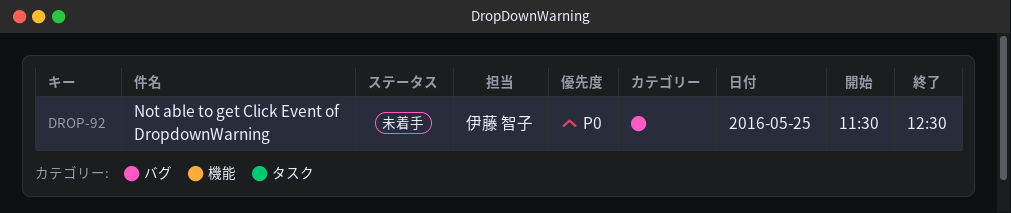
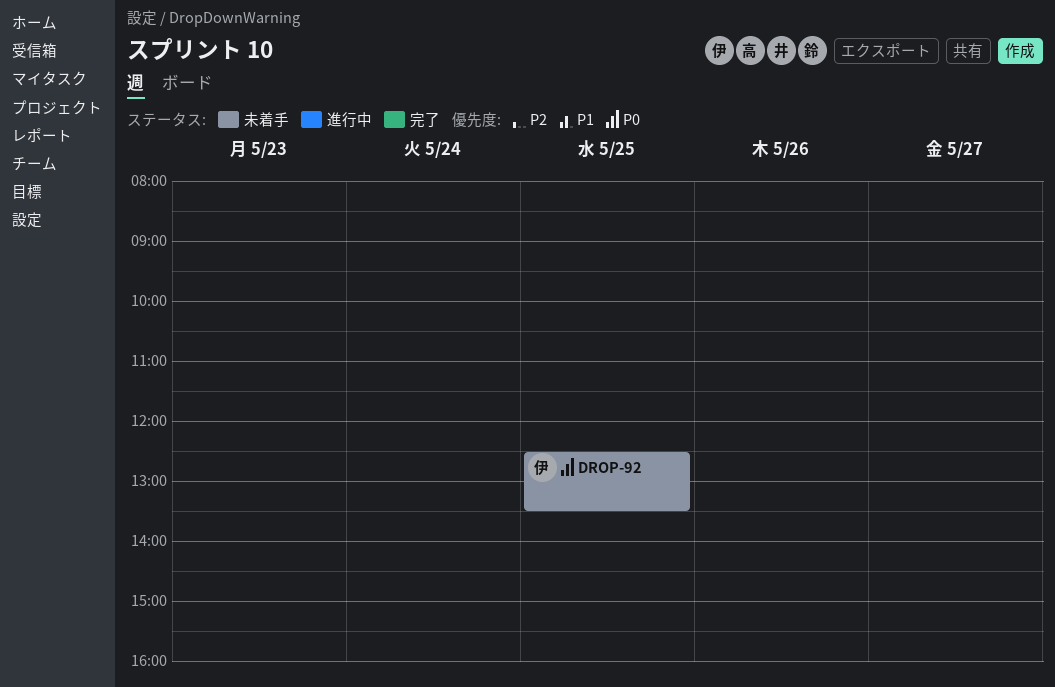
DROP-92, begins: 11:30 -> 12:30
DROP-92, ends: 12:30 -> 13:30

